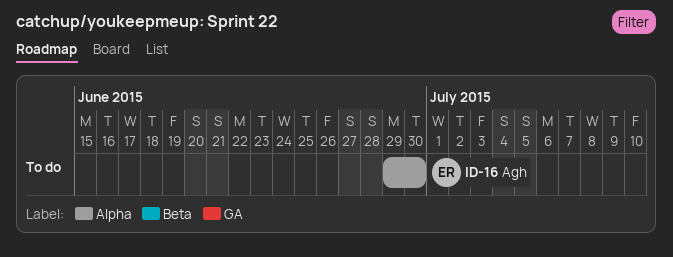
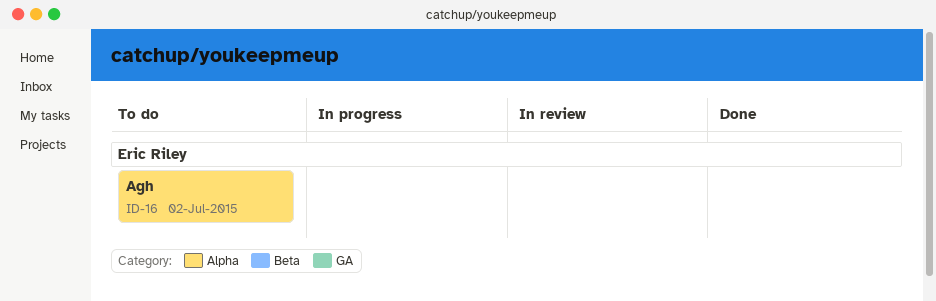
ID-16, due: Jun 30 -> Jul 2

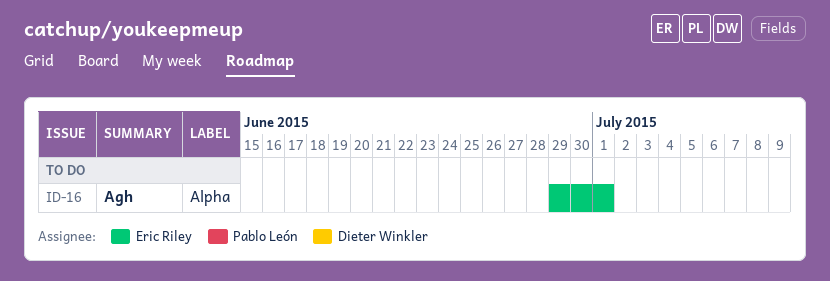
ID-16, due: Jul 2 -> Jul 1

